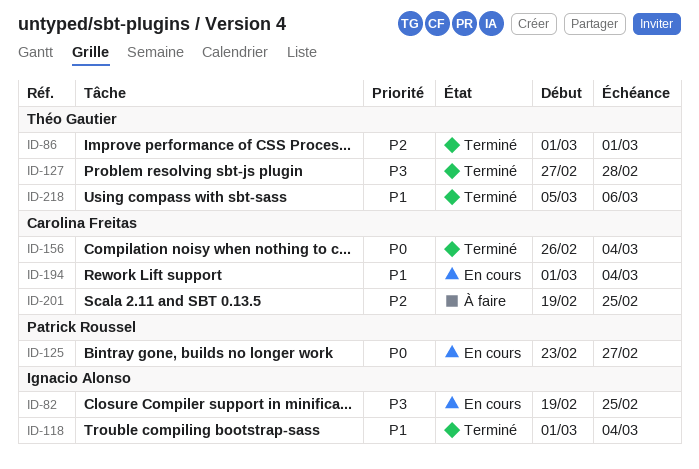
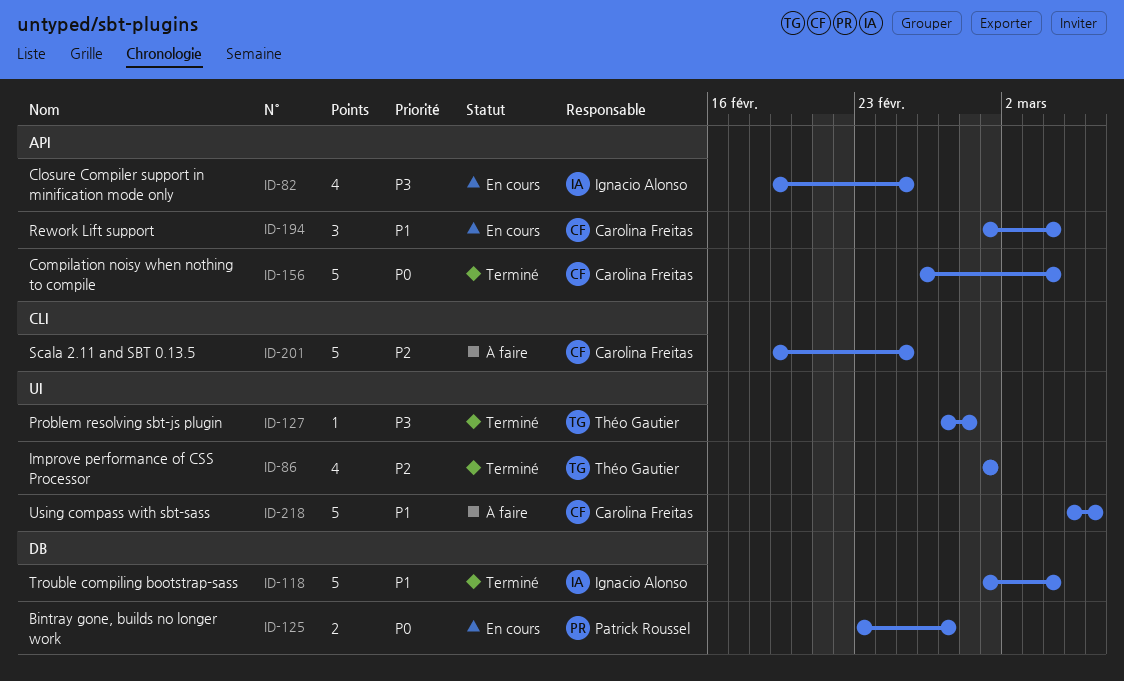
ID-218, status: Terminé -> À faire
ID-218, owner: Théo Gautier -> Carolina Freitas

